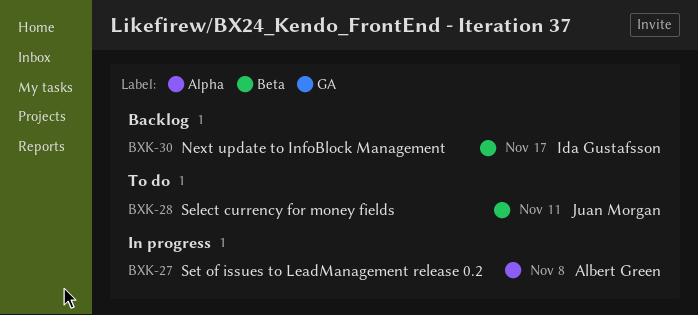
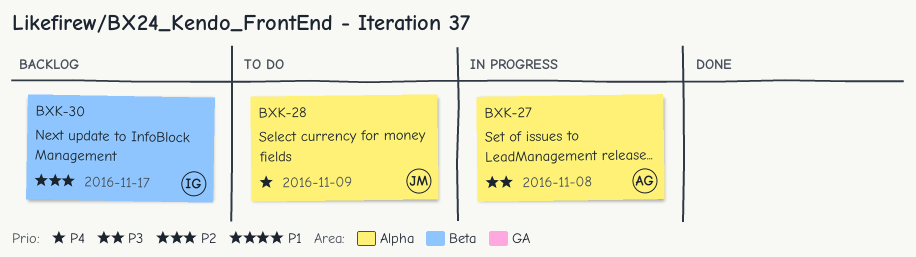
BXK-28, label: Beta -> Alpha
BXK-28, due: Nov 11 -> Nov 9

